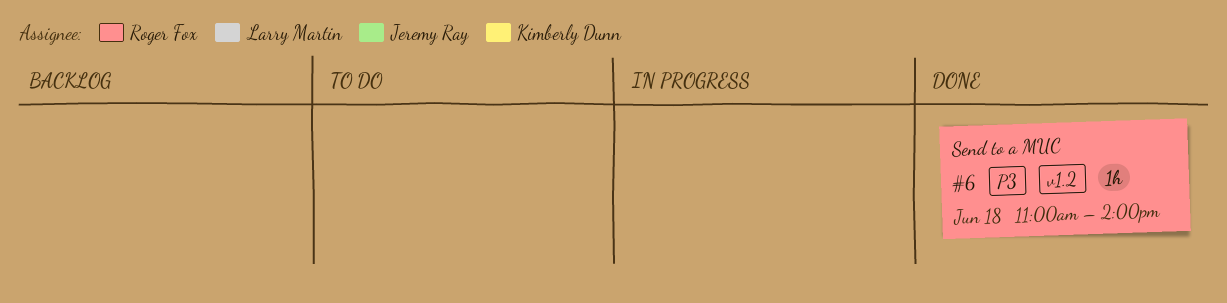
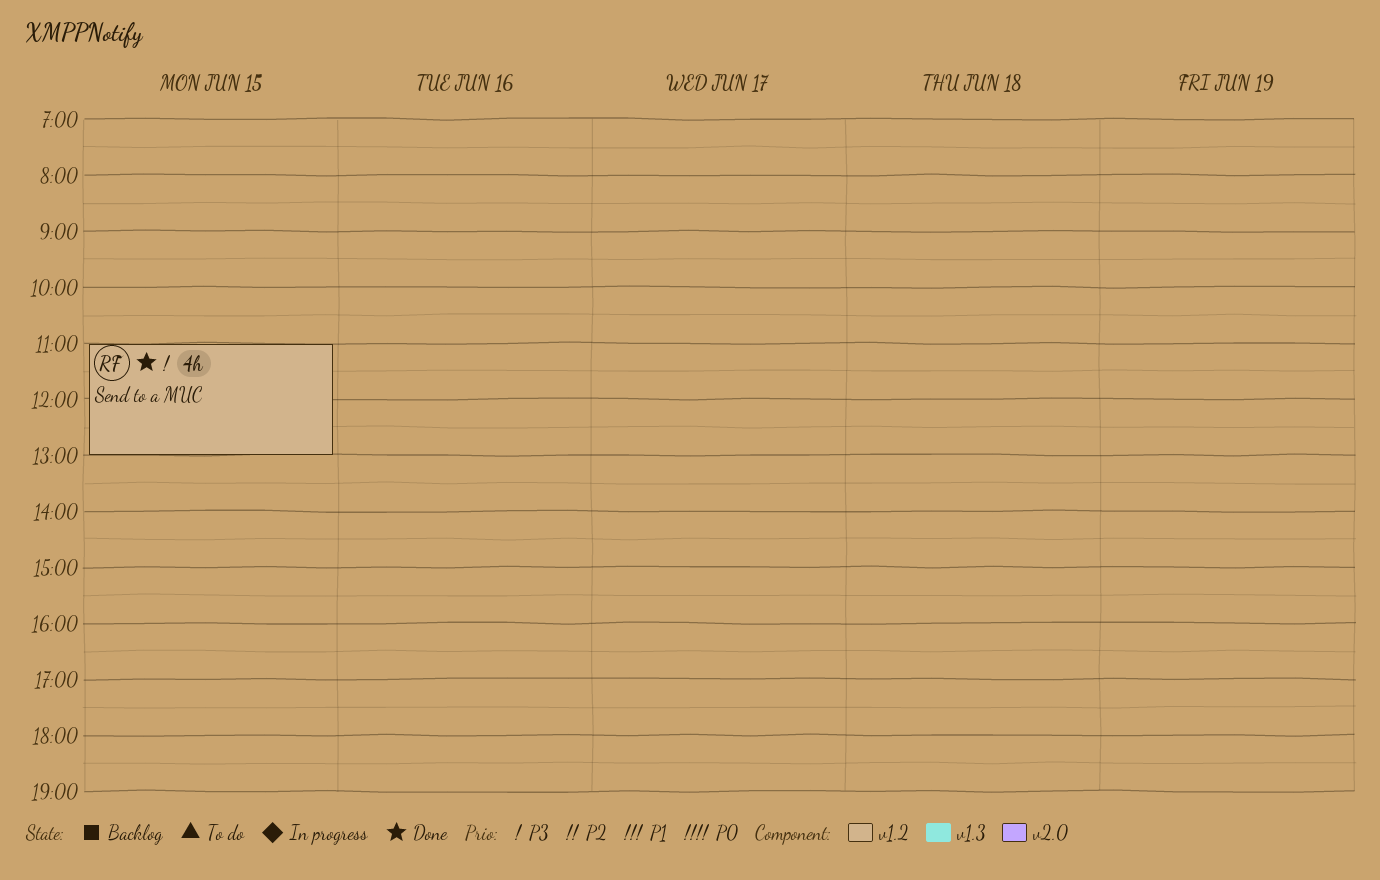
Send to a MUC, estimate: 1h -> 4h
Send to a MUC, day: Jun 18 -> Jun 15
Send to a MUC, ends: 14:00 -> 13:00

